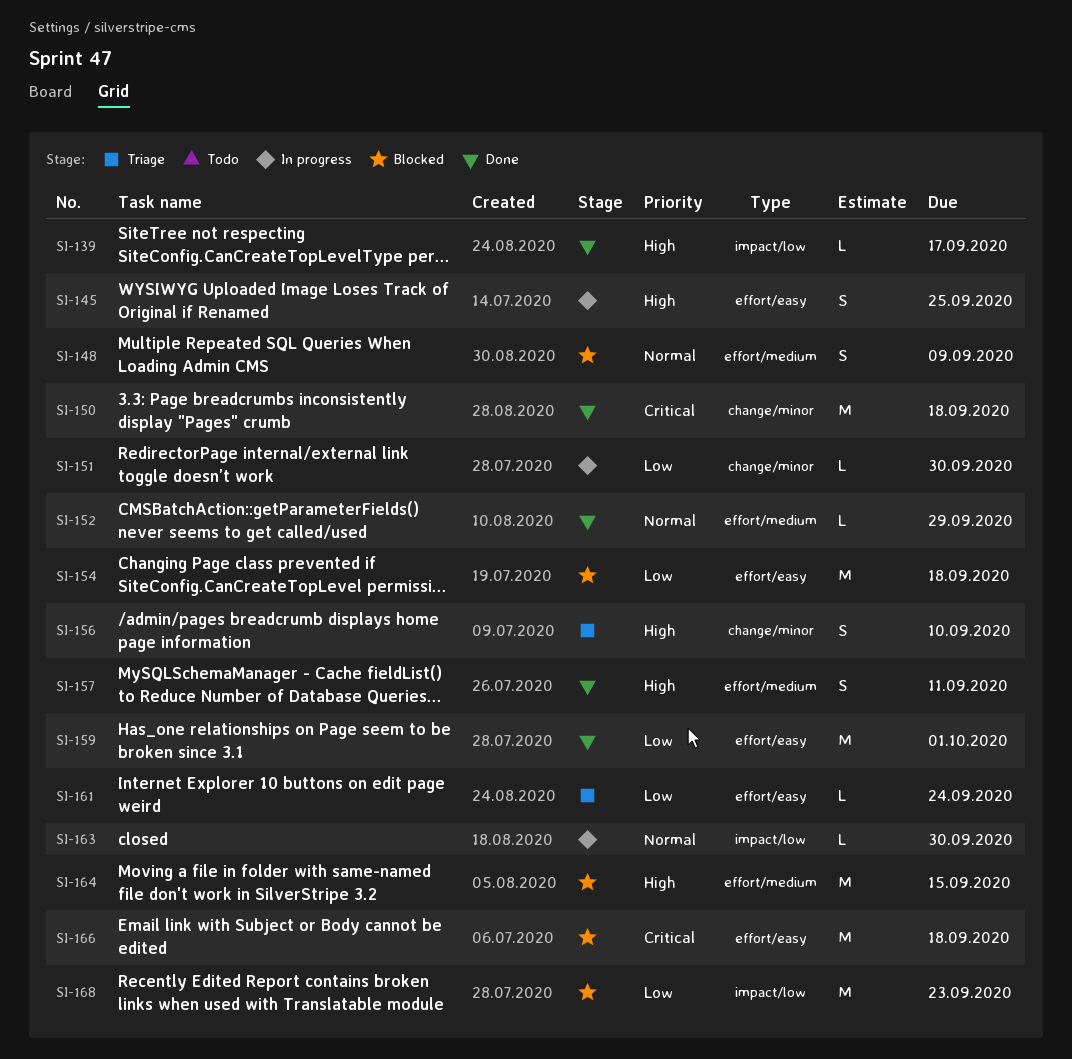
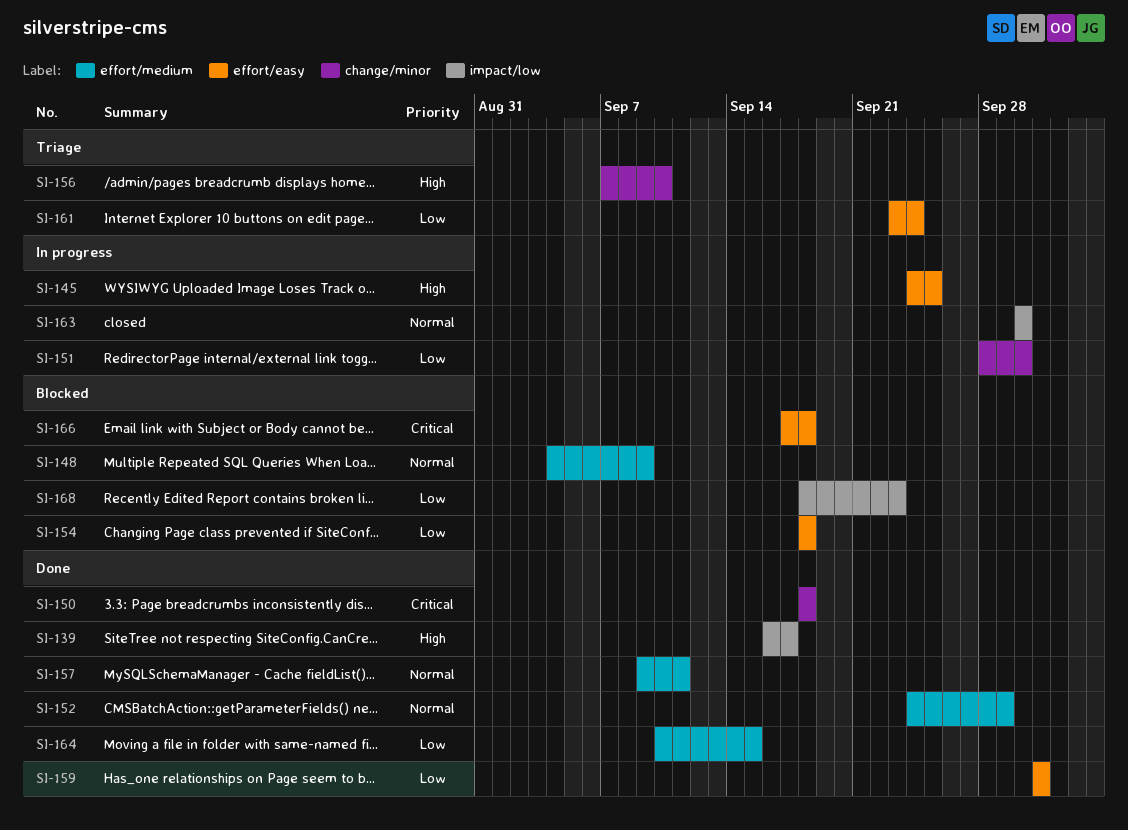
SI-157, priority: High -> Normal
SI-164, status: Blocked -> Done
SI-164, priority: High -> Low

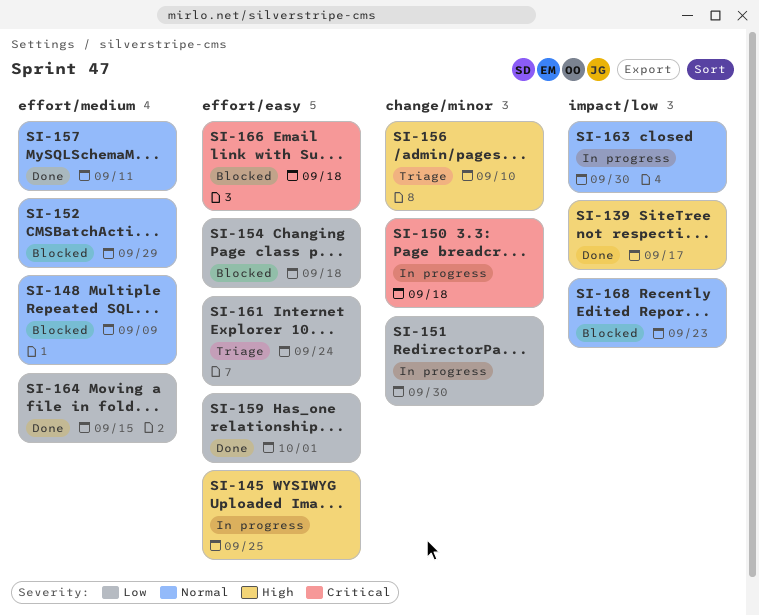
SI-150, status: Done -> In progress
SI-152, status: Done -> Blocked
SI-168, priority: Low -> Normal

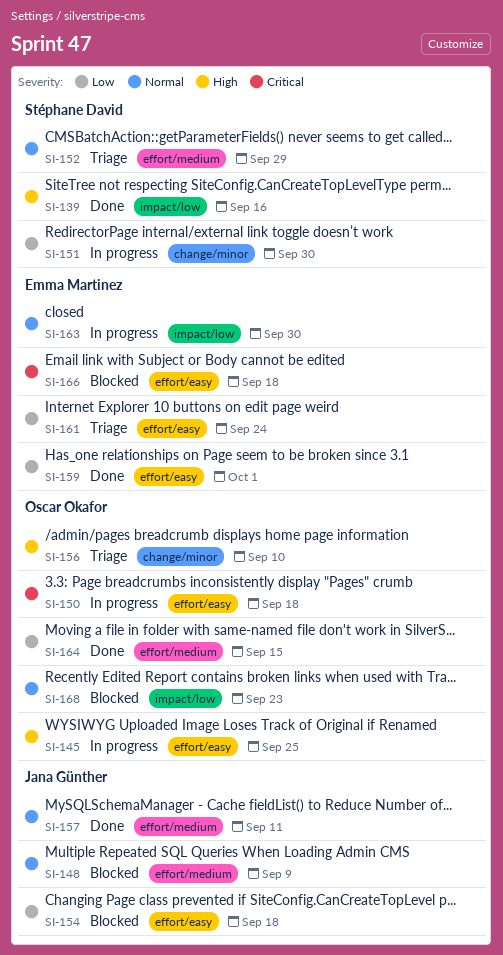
SI-139, due: Sep 17 -> Sep 16
SI-150, label: change/minor -> effort/easy
SI-152, status: Blocked -> Triage

